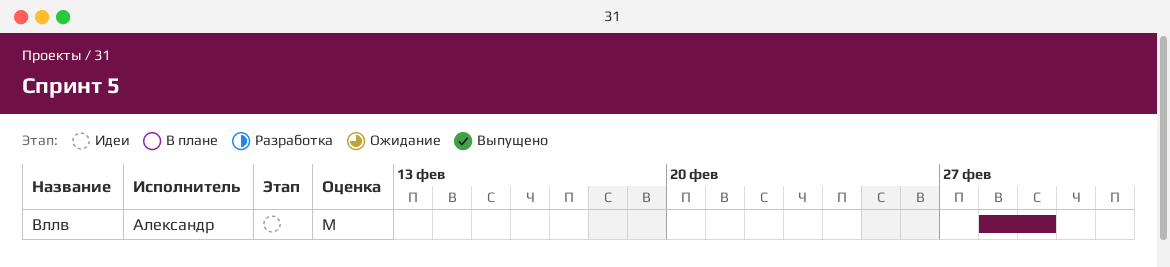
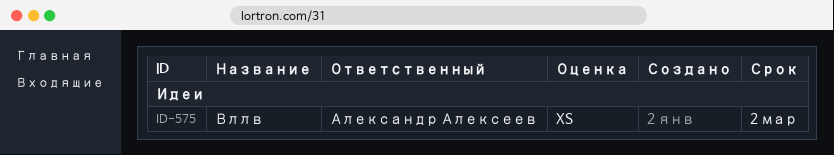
Вллв, estimate: M -> XS
Вллв, due: Mar 1 -> Mar 2

